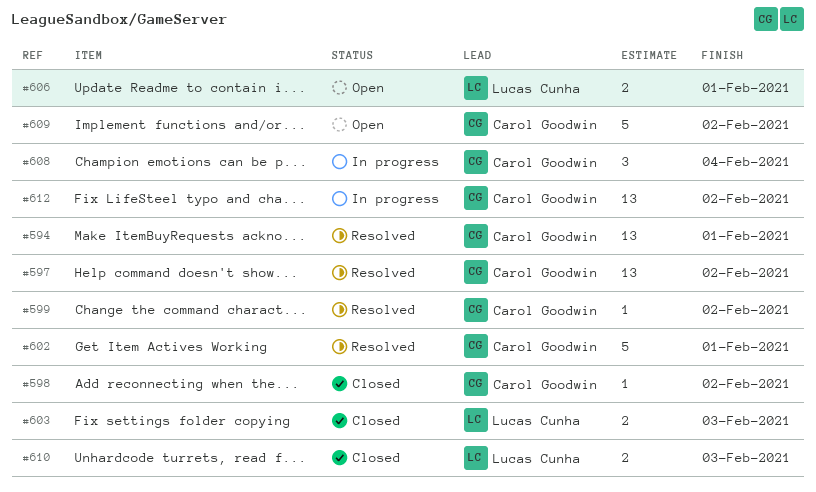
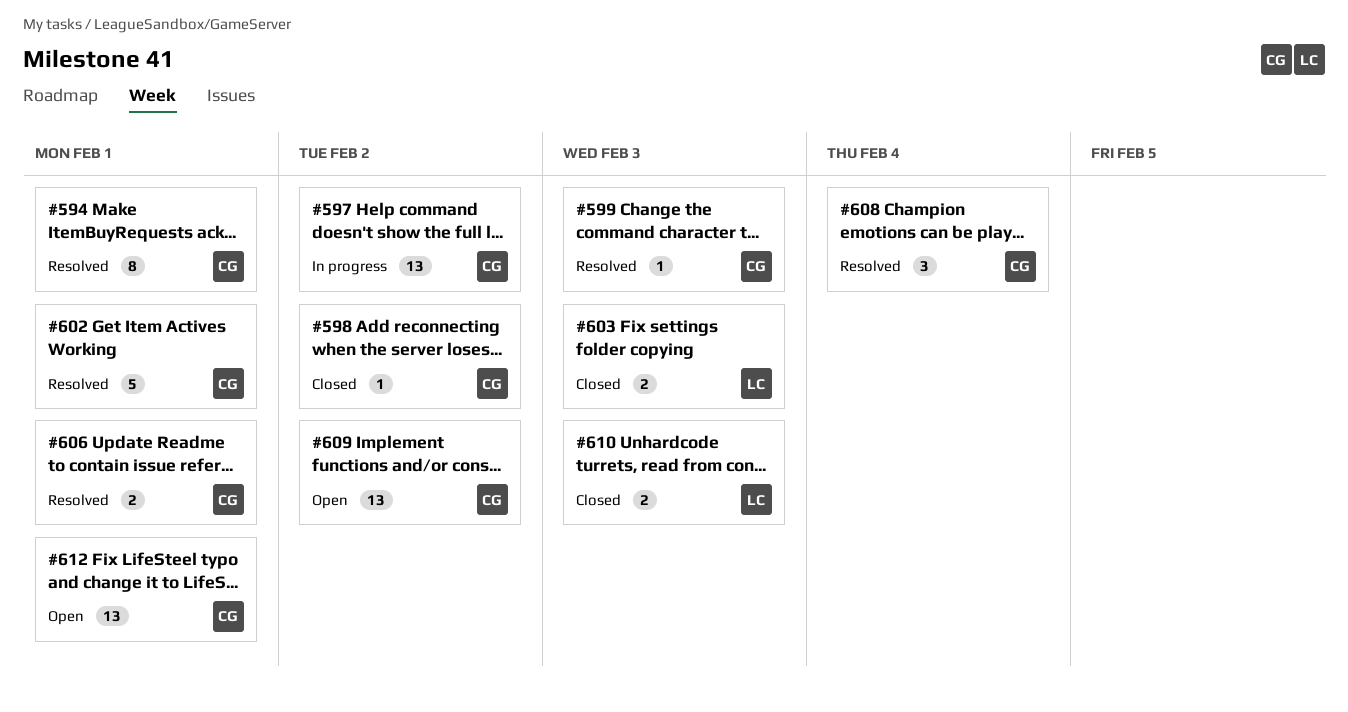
#594, estimate: 13 -> 8
#597, status: Resolved -> In progress
#599, due: Feb 2 -> Feb 3
#606, status: Open -> Resolved
#606, owner: Lucas Cunha -> Carol Goodwin
#608, status: In progress -> Resolved
#609, estimate: 5 -> 13
#612, status: In progress -> Open
#612, due: Feb 2 -> Feb 1

